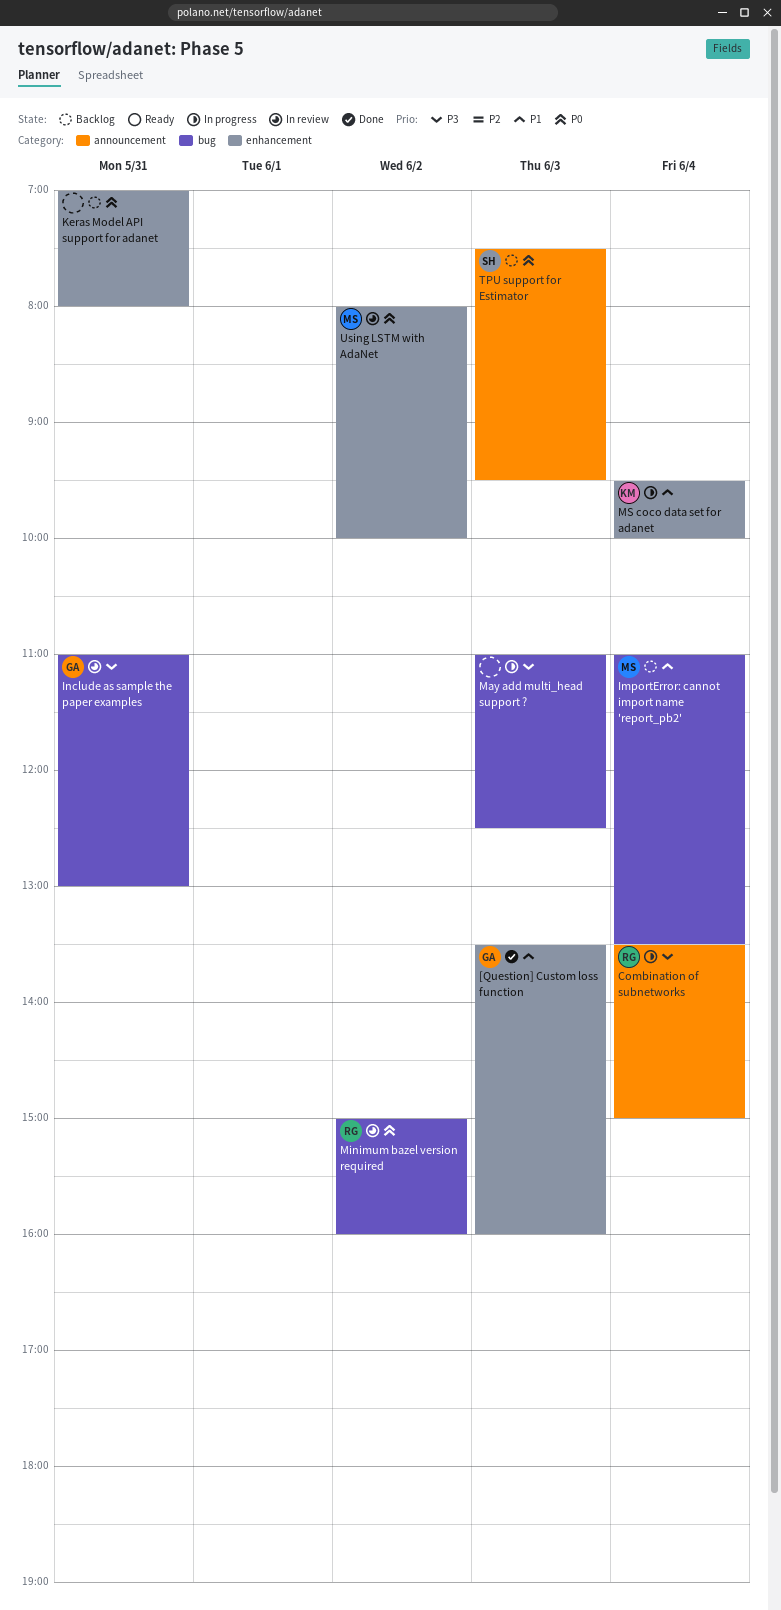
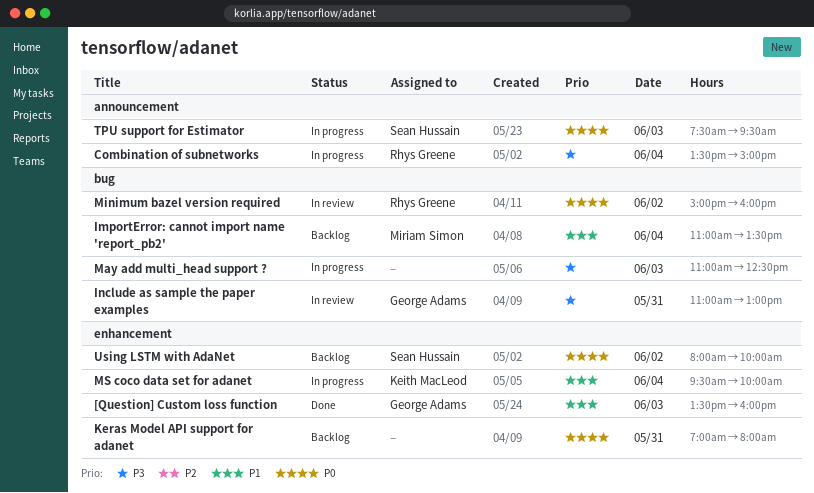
TPU support for Estimator, status: Backlog -> In progress
Using LSTM with AdaNet, status: In review -> Backlog
Using LSTM with AdaNet, owner: Miriam Simon -> Sean Hussain

